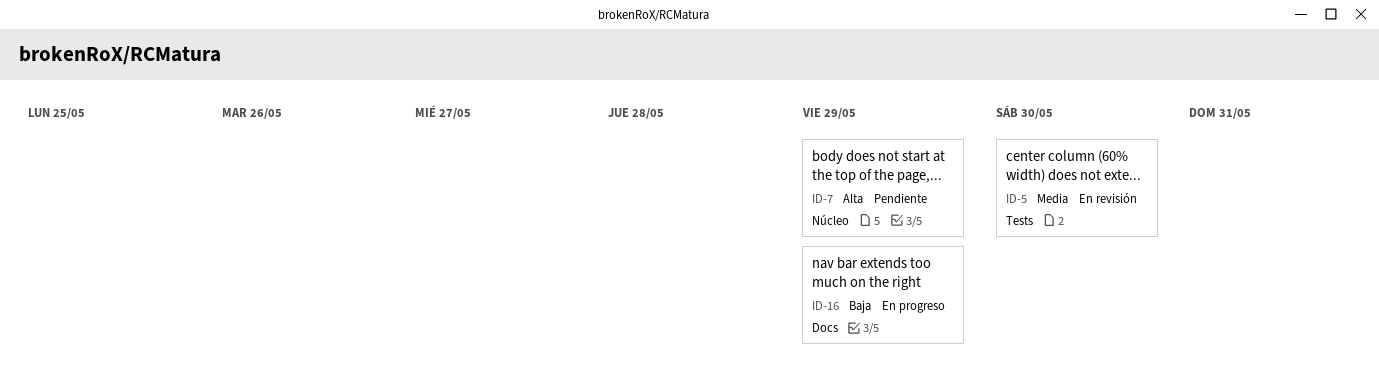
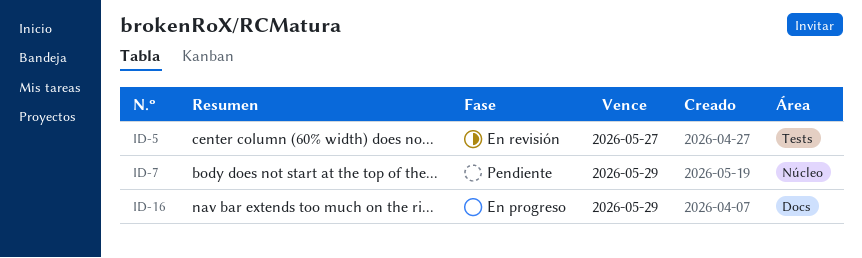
ID-5, due: May 30 -> May 27

